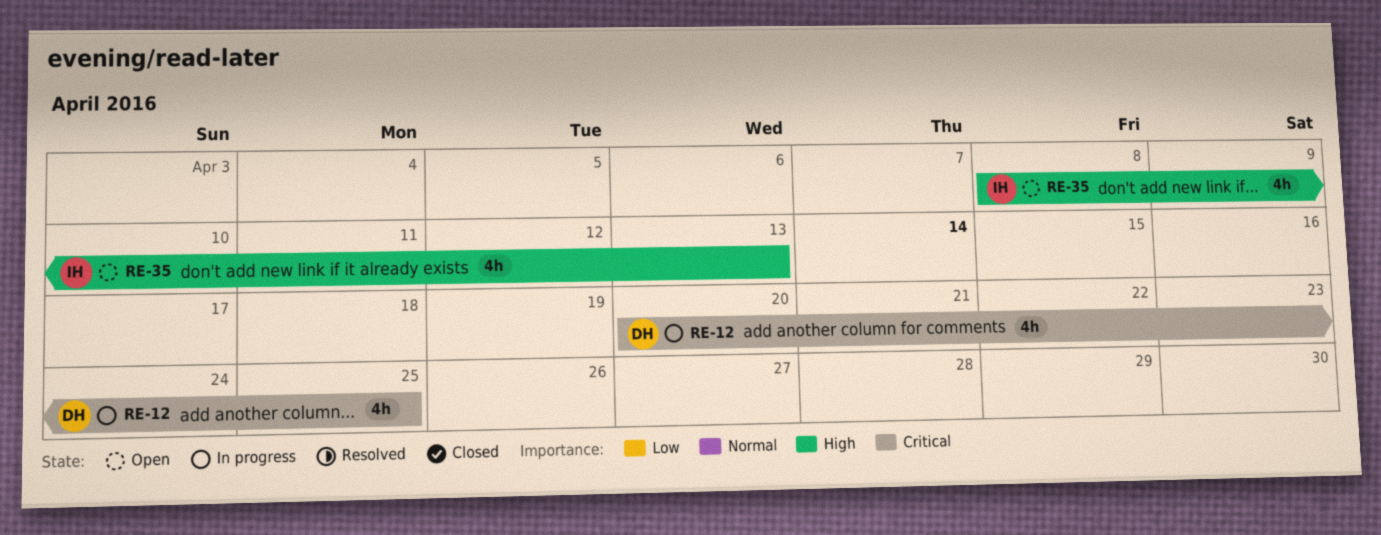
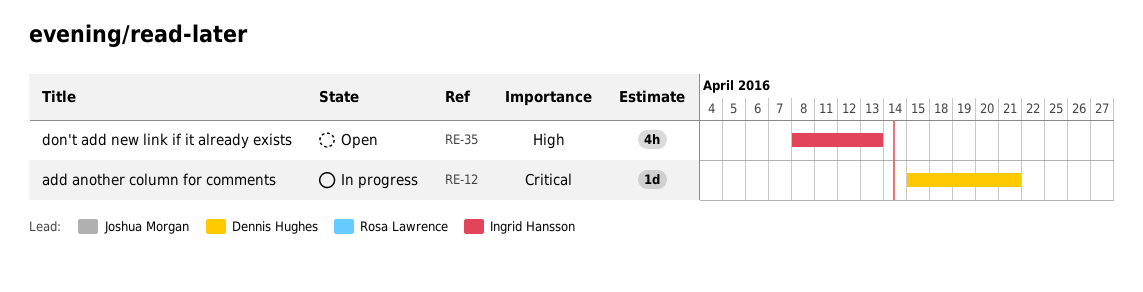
RE-12, estimate: 4h -> 1d
RE-12, start: Apr 20 -> Apr 15
RE-12, due: Apr 25 -> Apr 21

